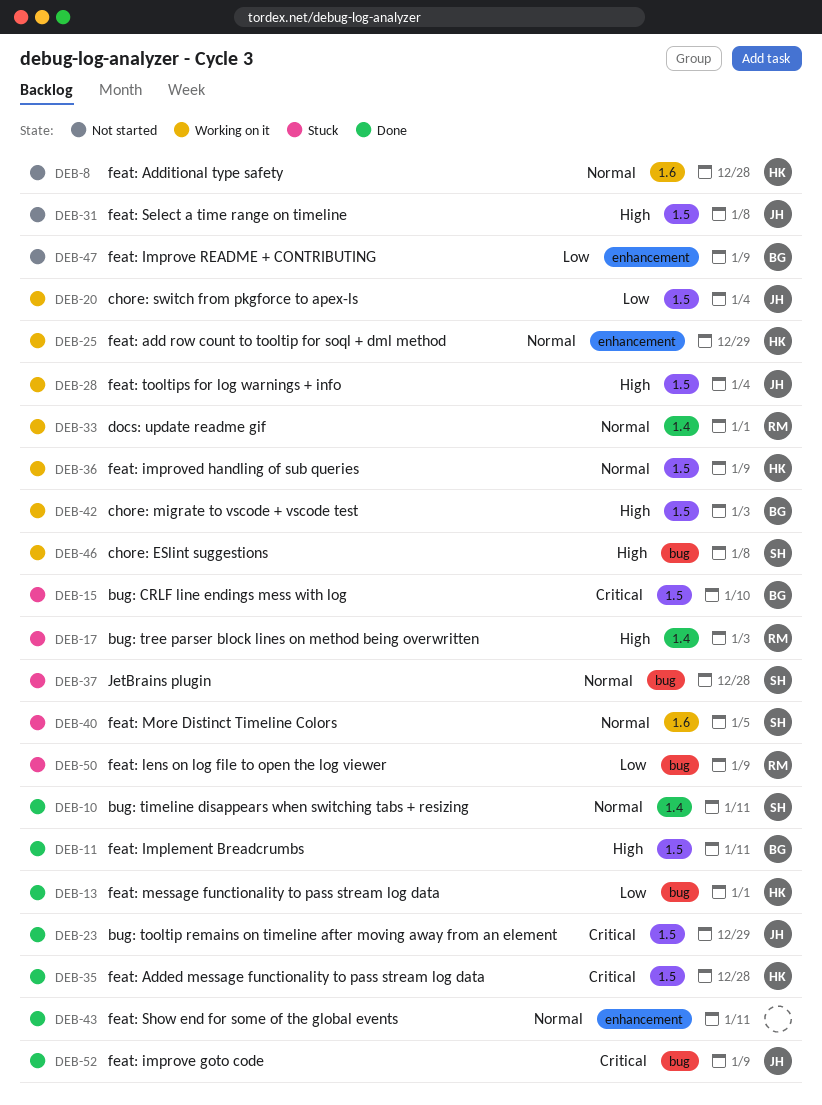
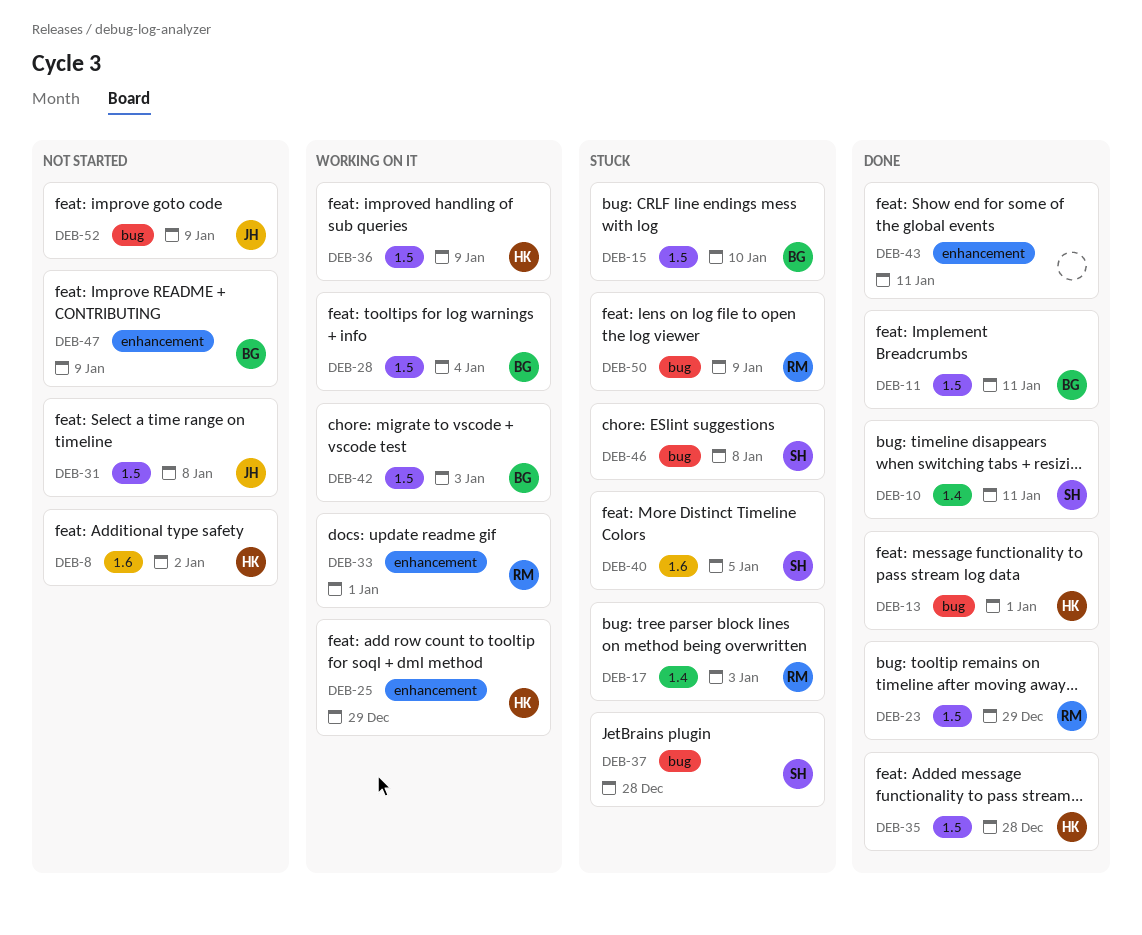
DEB-8, due: Dec 28 -> Jan 2
DEB-20: present -> none
DEB-23, owner: JH -> RM
DEB-28, owner: JH -> BG
DEB-33, label: 1.4 -> enhancement
DEB-46, status: Working on it -> Stuck
DEB-52, status: Done -> Not started

